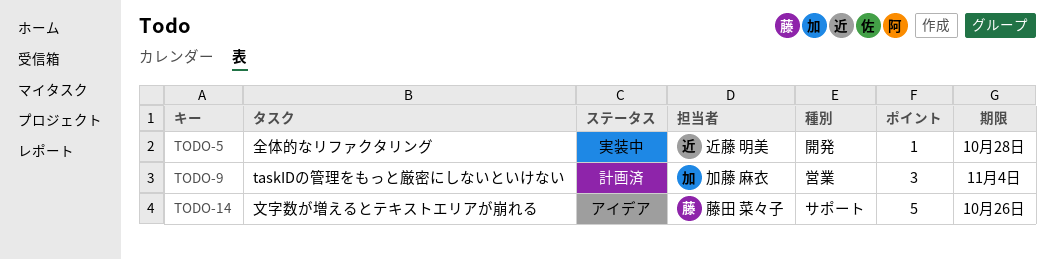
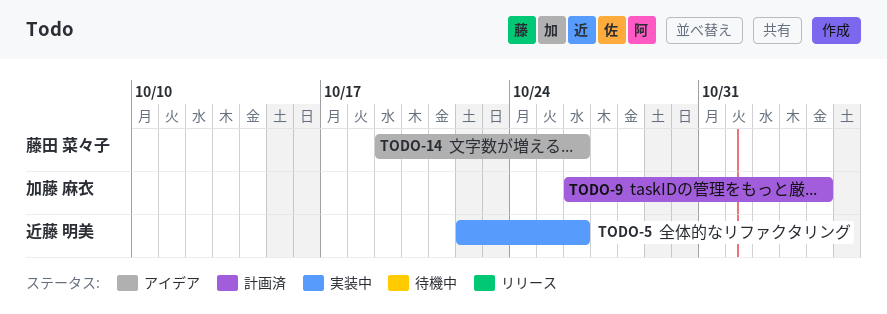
TODO-5, due: Oct 28 -> Oct 26

